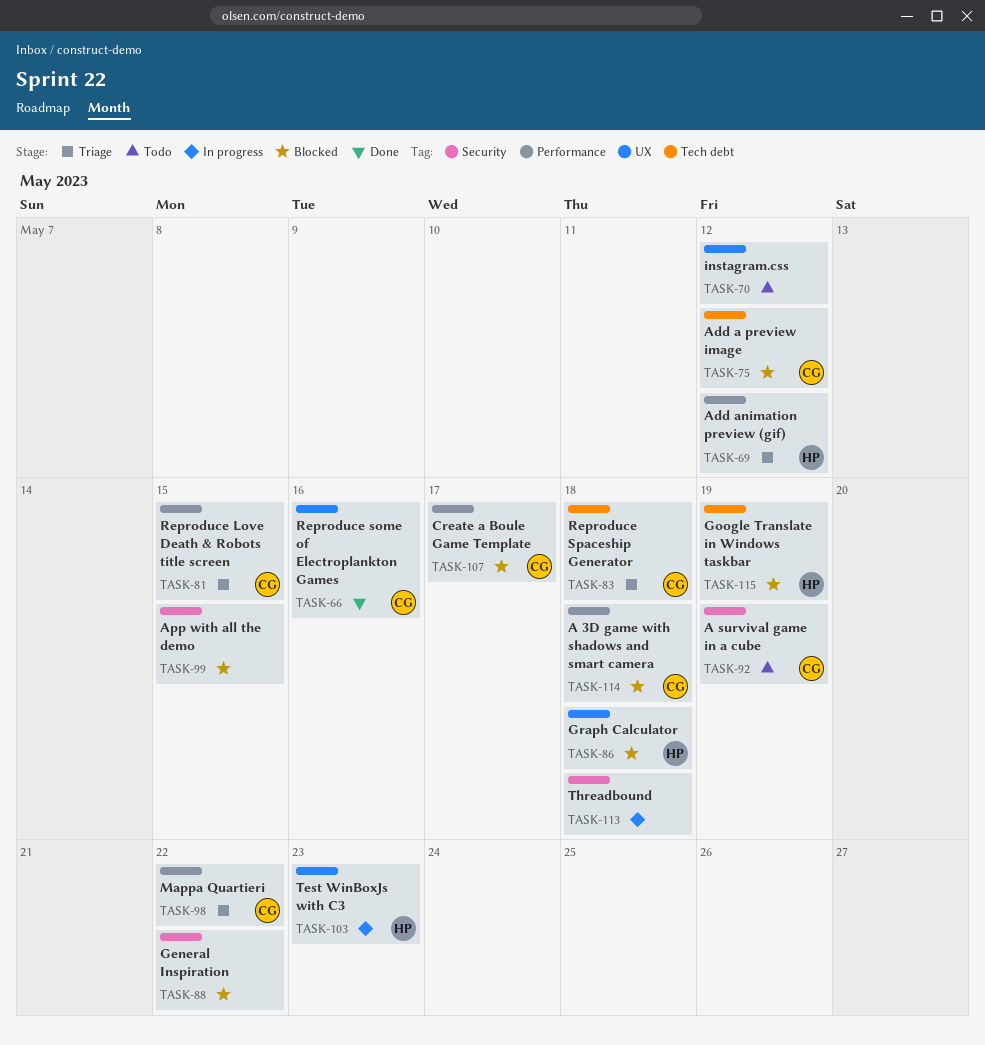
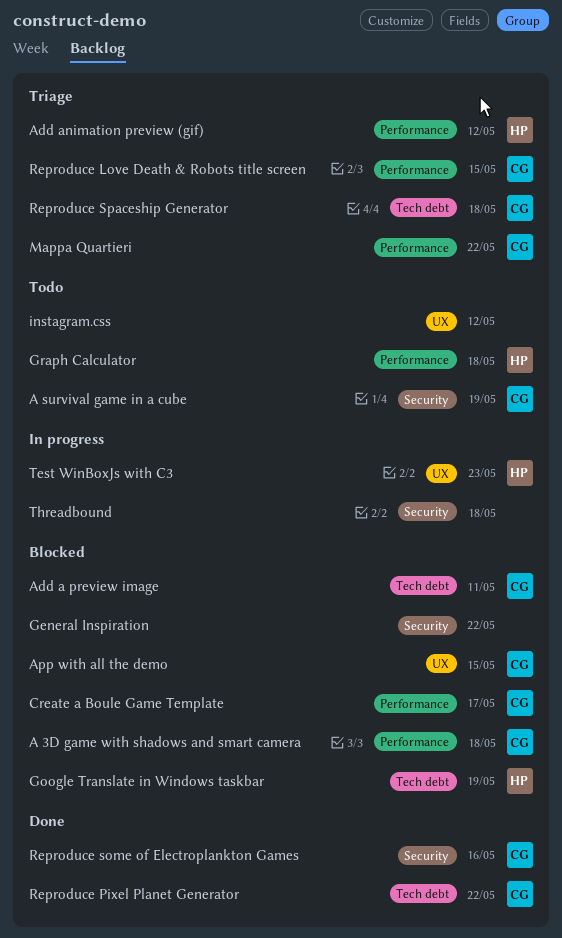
Add a preview image, due: May 12 -> May 11
App with all the demo, owner: none -> CG
App with all the demo, label: Security -> UX
Graph Calculator, status: Blocked -> Todo
Graph Calculator, label: UX -> Performance
Reproduce Pixel Planet Generator: none -> present
Reproduce some of Electroplankton Games, label: UX -> Security

